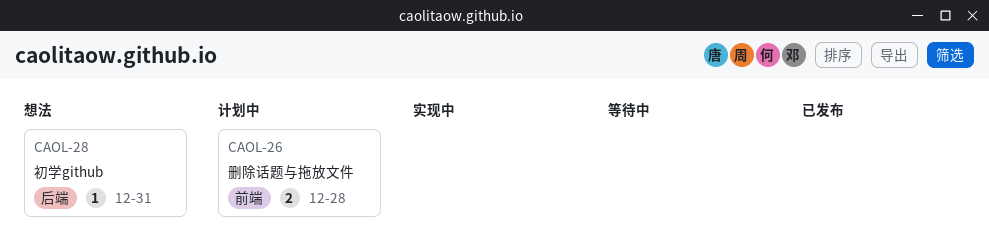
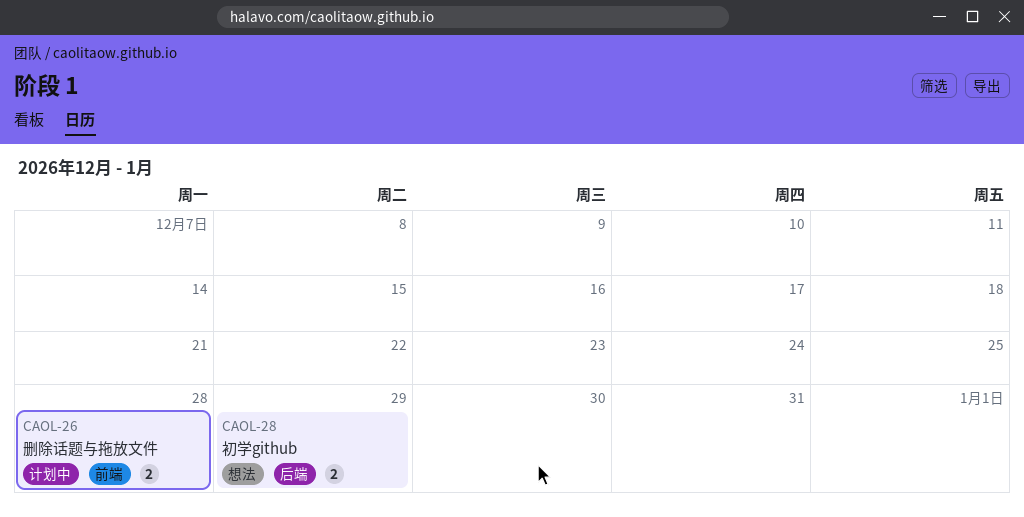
CAOL-28, estimate: 1 -> 2
CAOL-28, due: Dec 31 -> Dec 29

